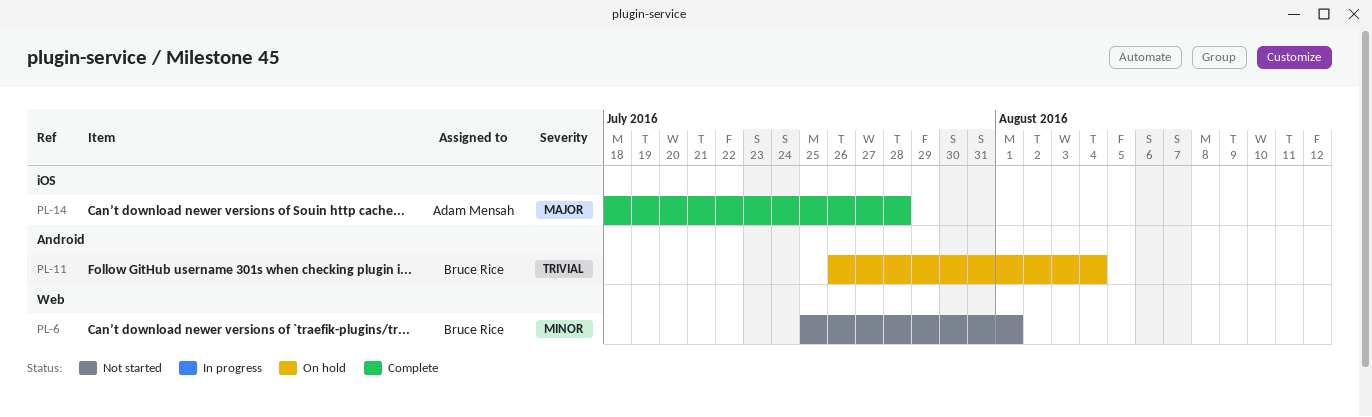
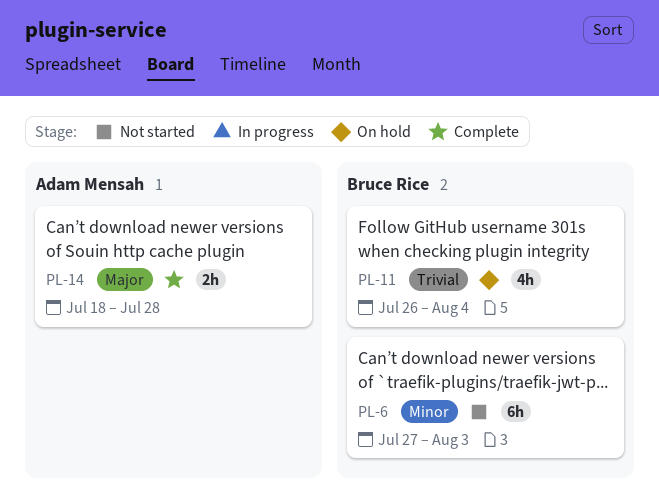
PL-6, start: Jul 25 -> Jul 27
PL-6, due: Aug 1 -> Aug 3

